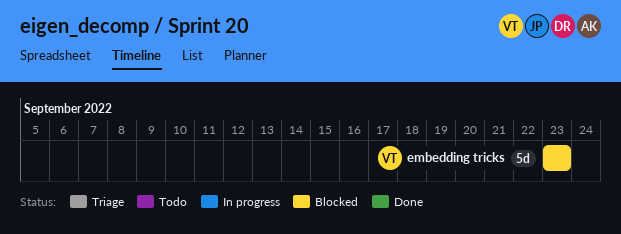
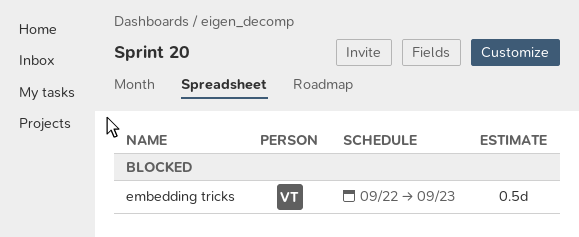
embedding tricks, estimate: 5d -> 0.5d
embedding tricks, start: Sep 23 -> Sep 22

